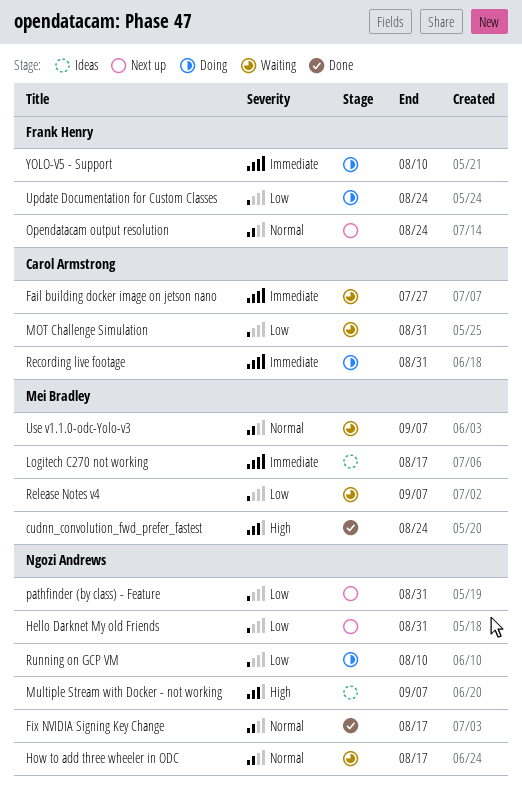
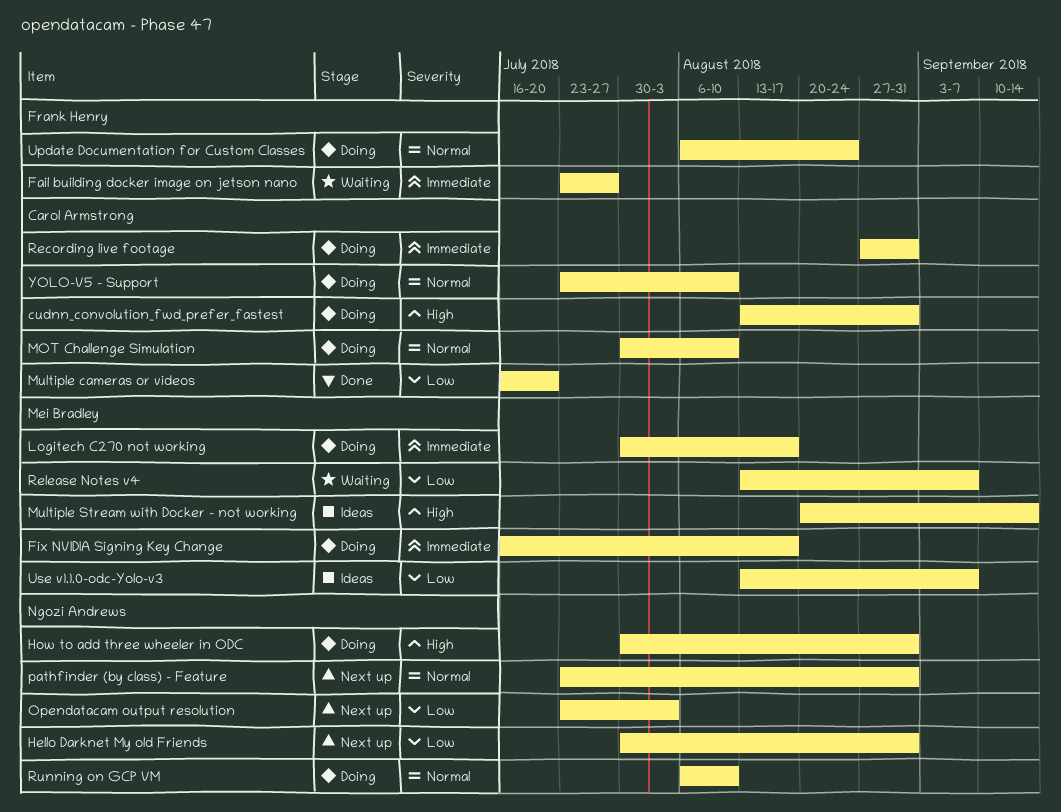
cudnn_convolution_fwd_prefer_fastest, status: Done -> Doing
cudnn_convolution_fwd_prefer_fastest, owner: Mei Bradley -> Carol Armstrong
cudnn_convolution_fwd_prefer_fastest, due: Aug 24 -> Aug 31
Fail building docker image on jetson nano, owner: Carol Armstrong -> Frank Henry
Fix NVIDIA Signing Key Change, status: Done -> Doing
Fix NVIDIA Signing Key Change, owner: Ngozi Andrews -> Mei Bradley
Fix NVIDIA Signing Key Change, priority: Normal -> Immediate
How to add three wheeler in ODC, status: Waiting -> Doing
How to add three wheeler in ODC, priority: Normal -> High
How to add three wheeler in ODC, due: Aug 17 -> Aug 31
Logitech C270 not working, status: Ideas -> Doing
MOT Challenge Simulation, status: Waiting -> Doing
MOT Challenge Simulation, priority: Low -> Normal
MOT Challenge Simulation, due: Aug 31 -> Aug 10
Multiple cameras or videos: none -> present
Multiple Stream with Docker - not working, owner: Ngozi Andrews -> Mei Bradley
Multiple Stream with Docker - not working, due: Sep 7 -> Sep 14
Opendatacam output resolution, owner: Frank Henry -> Ngozi Andrews
Opendatacam output resolution, priority: Normal -> Low
Opendatacam output resolution, due: Aug 24 -> Aug 3
pathfinder (by class) - Feature, priority: Low -> Normal
Running on GCP VM, priority: Low -> Normal
Update Documentation for Custom Classes, priority: Low -> Normal
Use v1.1.0-odc-Yolo-v3, status: Waiting -> Ideas
Use v1.1.0-odc-Yolo-v3, priority: Normal -> Low
YOLO-V5 - Support, owner: Frank Henry -> Carol Armstrong
YOLO-V5 - Support, priority: Immediate -> Normal

